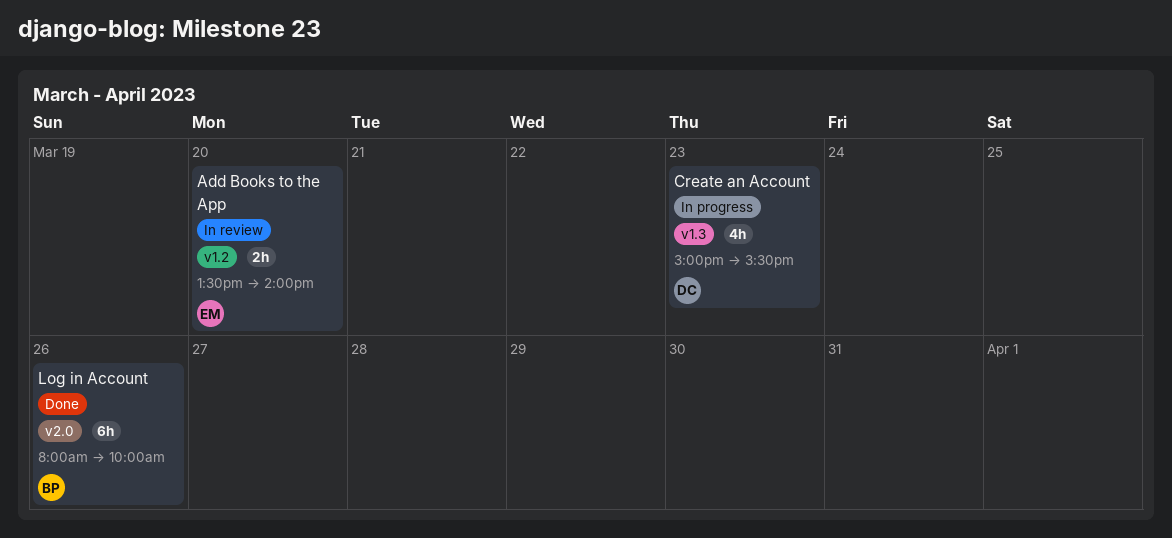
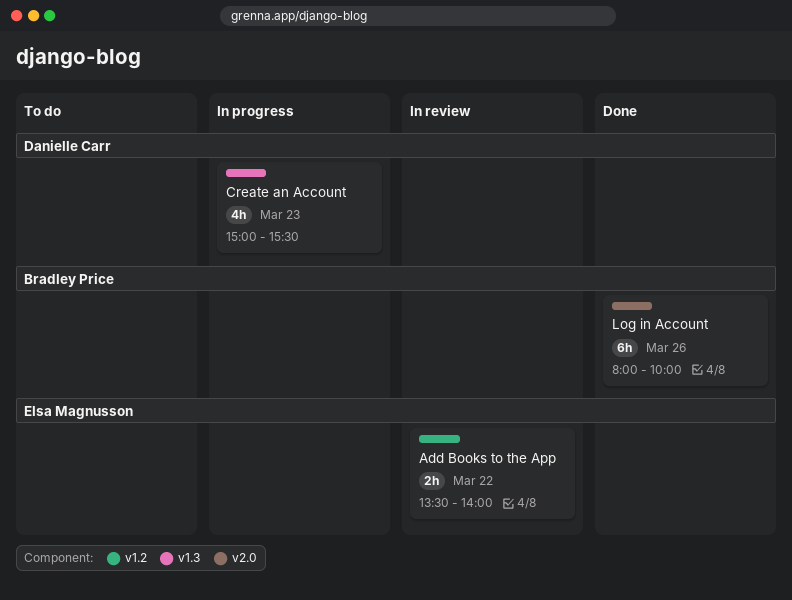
Add Books to the App, day: Mar 20 -> Mar 22

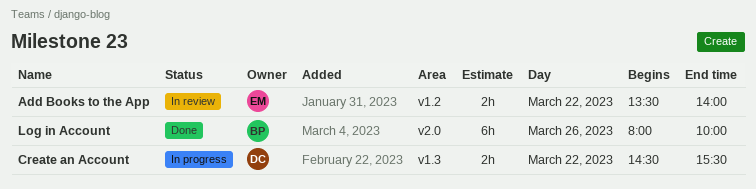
Create an Account, estimate: 4h -> 2h
Create an Account, day: Mar 23 -> Mar 22
Create an Account, begins: 15:00 -> 14:30

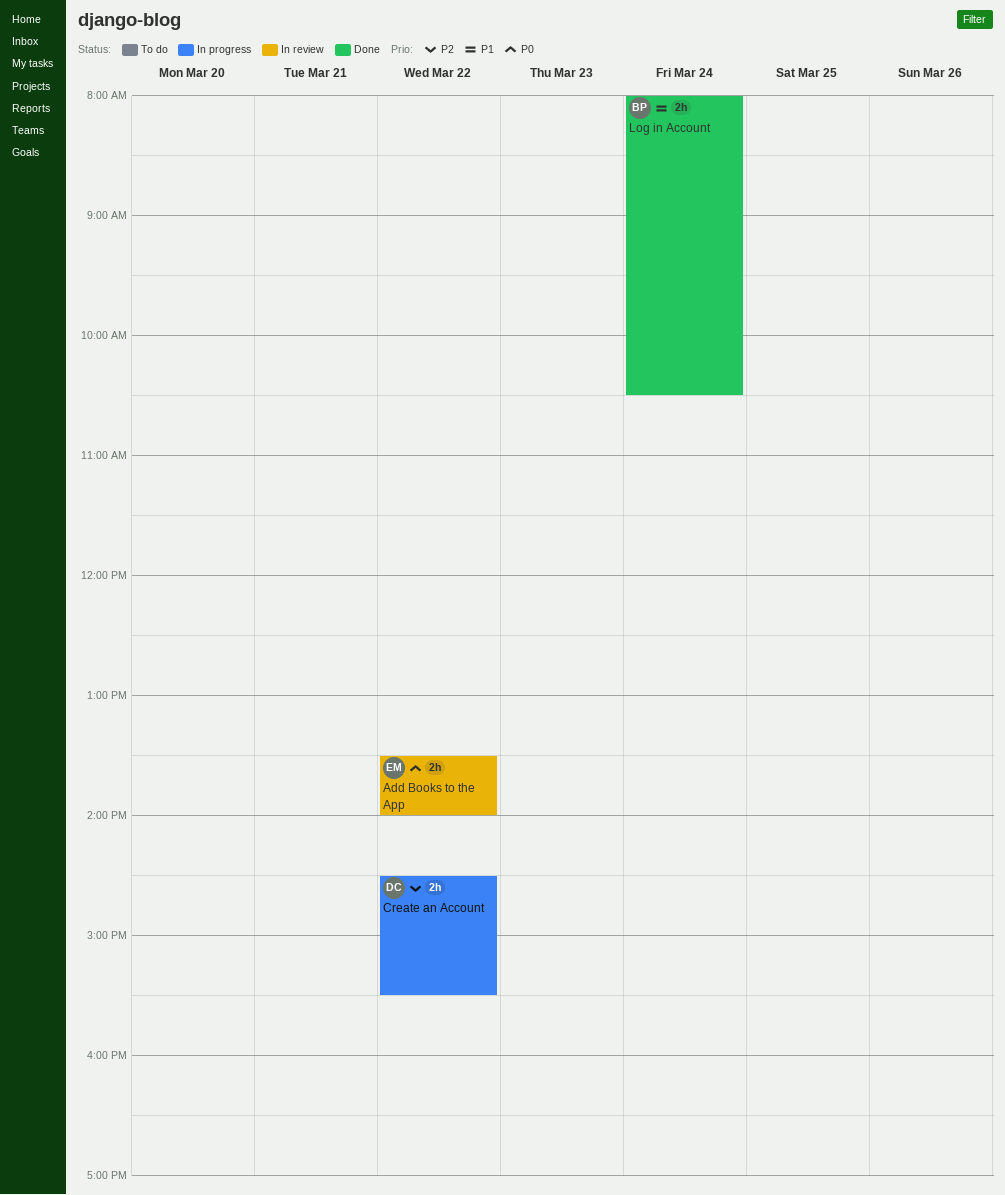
Log in Account, estimate: 6h -> 2h
Log in Account, day: Mar 26 -> Mar 24
Log in Account, ends: 10:00 -> 10:30

